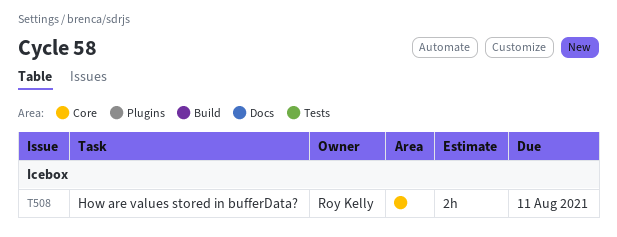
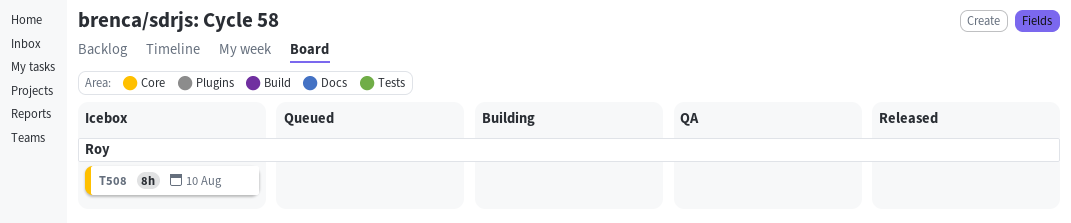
T508, estimate: 2h -> 8h
T508, due: Aug 11 -> Aug 10

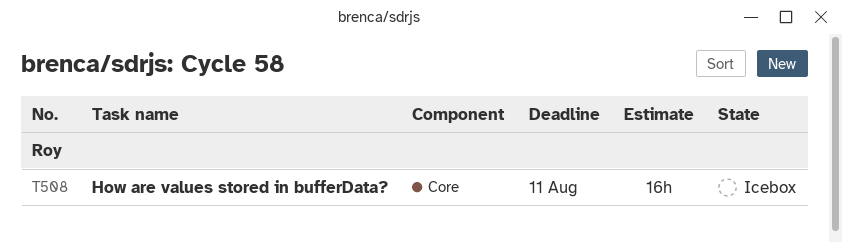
T508, estimate: 8h -> 16h
T508, due: Aug 10 -> Aug 11

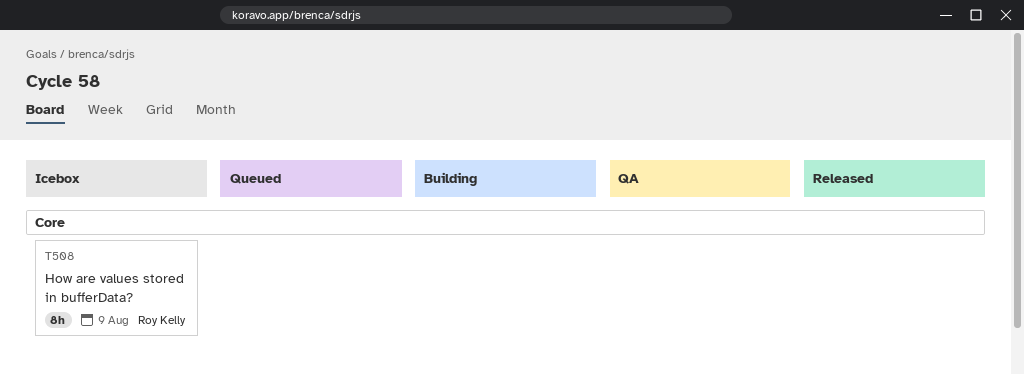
T508, estimate: 16h -> 8h
T508, due: Aug 11 -> Aug 9

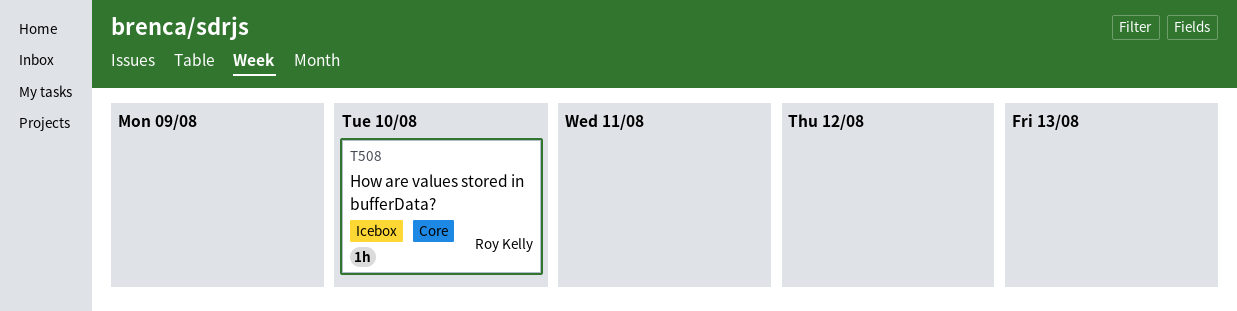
T508, estimate: 8h -> 1h
T508, due: Aug 9 -> Aug 10

